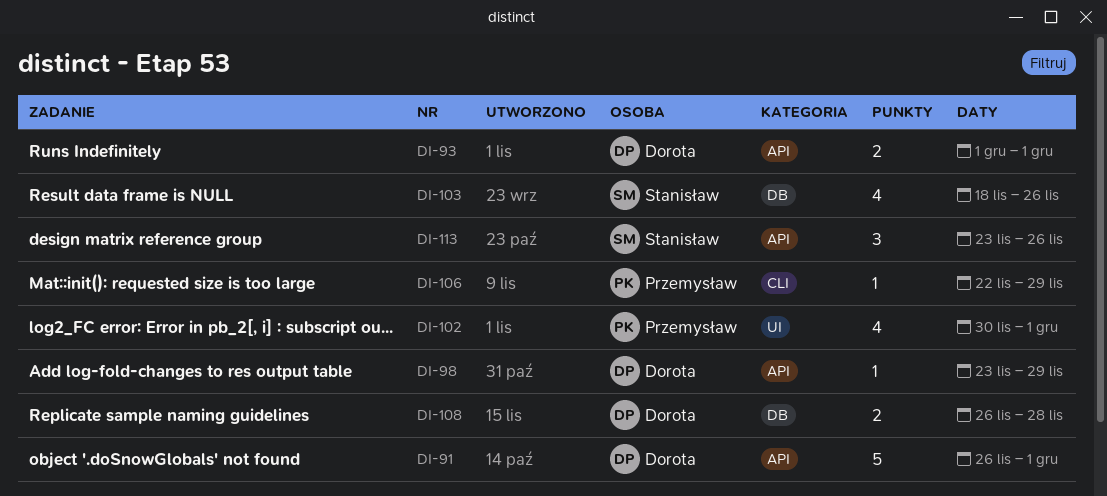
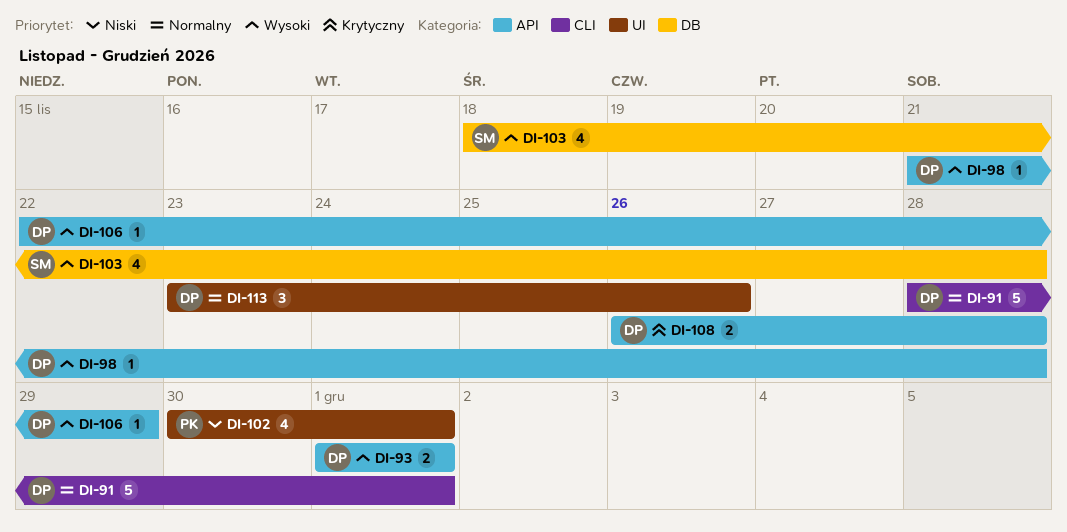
DI-91, label: API -> CLI
DI-91, start: Nov 26 -> Nov 28
DI-98, start: Nov 23 -> Nov 21
DI-98, due: Nov 29 -> Nov 28
DI-103, due: Nov 26 -> Nov 28
DI-106, owner: Przemysław -> Dorota
DI-106, label: CLI -> API
DI-108, label: DB -> API
DI-113, owner: Stanisław -> Dorota
DI-113, label: API -> UI

